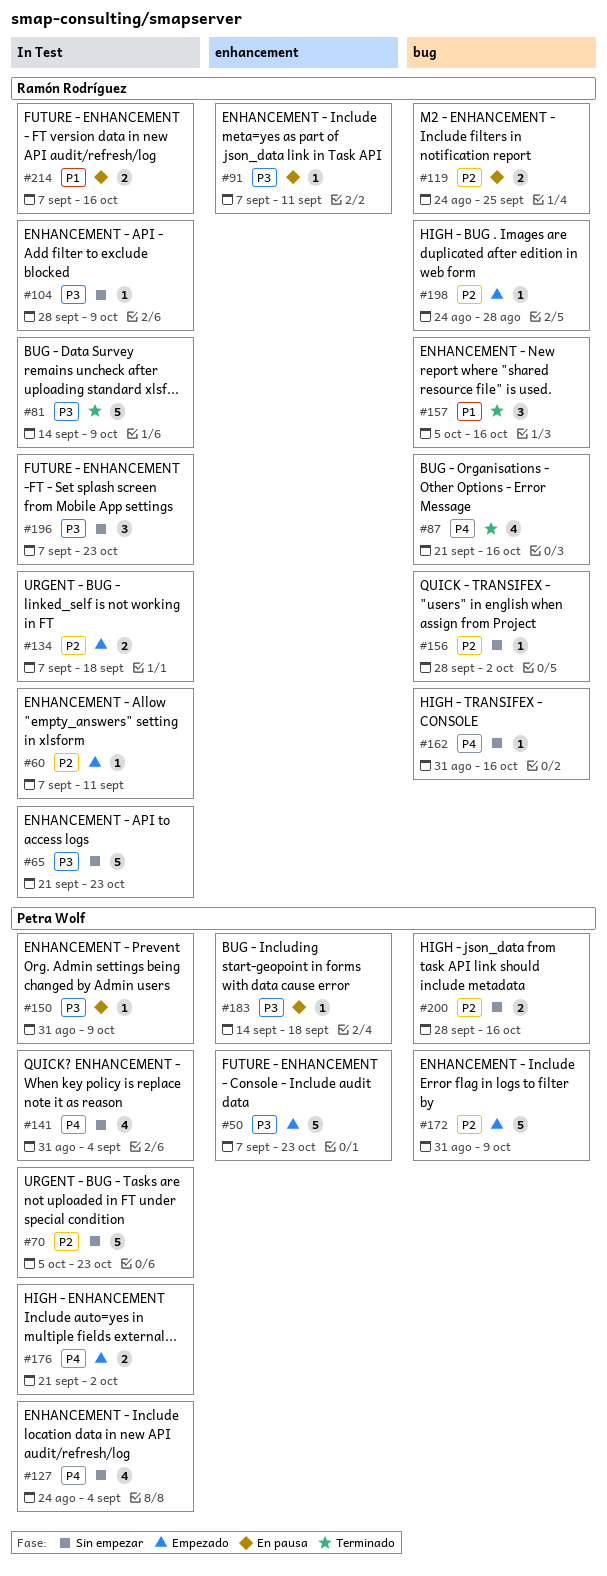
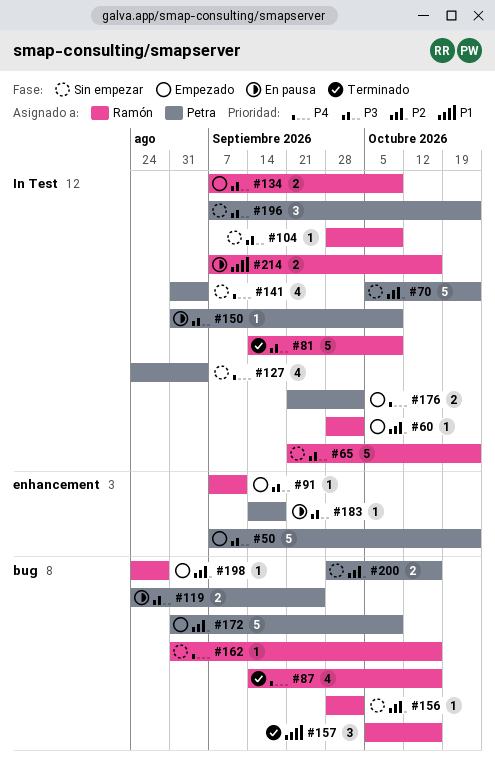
#60, start: Sep 7 -> Sep 28
#60, due: Sep 11 -> Oct 2
#87, start: Sep 21 -> Sep 14
#91, status: En pausa -> Empezado
#119, owner: Ramón Rodríguez -> Petra Wolf
#119, priority: P2 -> P3
#134, priority: P2 -> P3
#134, due: Sep 18 -> Oct 9
#196, owner: Ramón Rodríguez -> Petra Wolf

